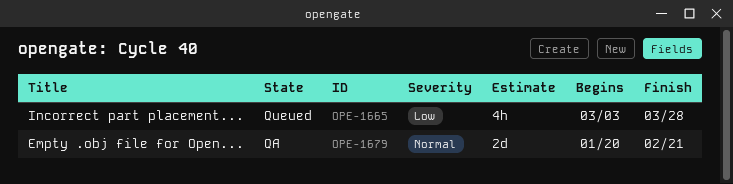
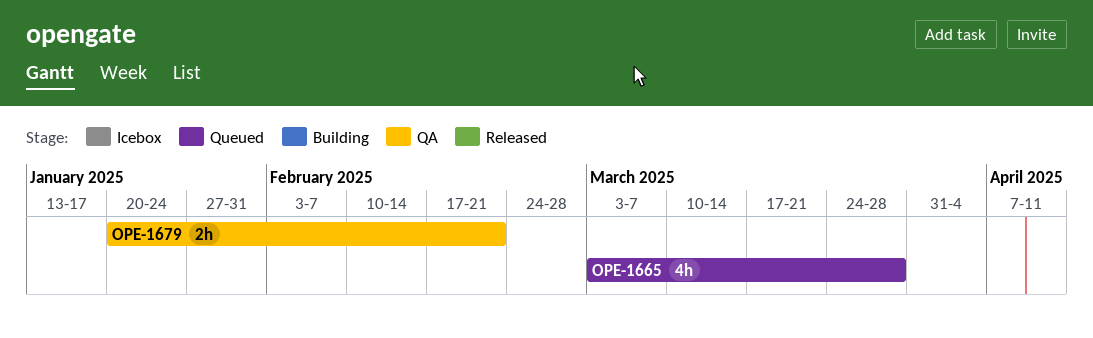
OPE-1679, estimate: 2d -> 2h

